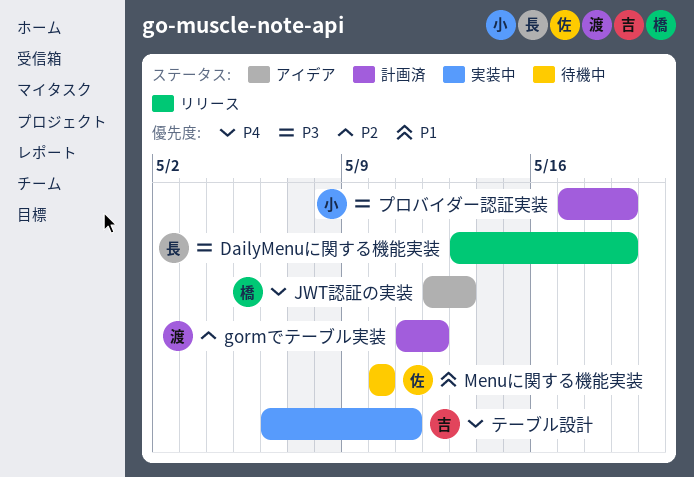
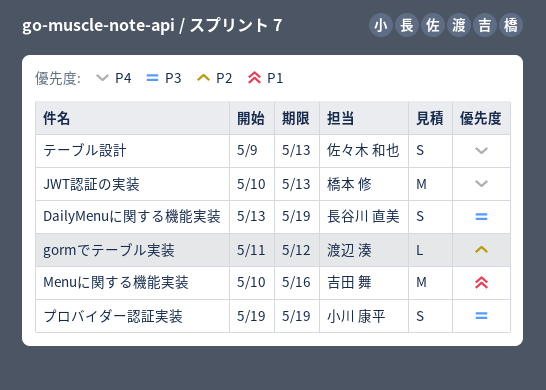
JWT認証の実装, start: May 12 -> May 10
Menuに関する機能実装, owner: 佐々木 和也 -> 吉田 舞
Menuに関する機能実装, due: May 10 -> May 16
テーブル設計, owner: 吉田 舞 -> 佐々木 和也
テーブル設計, start: May 6 -> May 9
テーブル設計, due: May 11 -> May 13
プロバイダー認証実装, start: May 17 -> May 19

